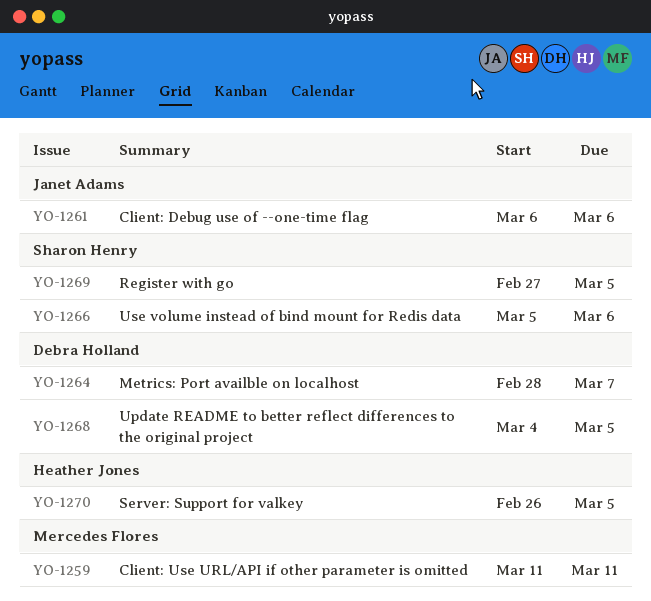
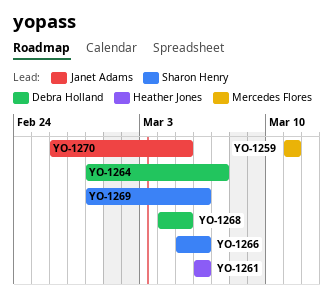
YO-1261, owner: Janet Adams -> Heather Jones
YO-1269, start: Feb 27 -> Feb 28
YO-1269, due: Mar 5 -> Mar 6
YO-1270, owner: Heather Jones -> Janet Adams

